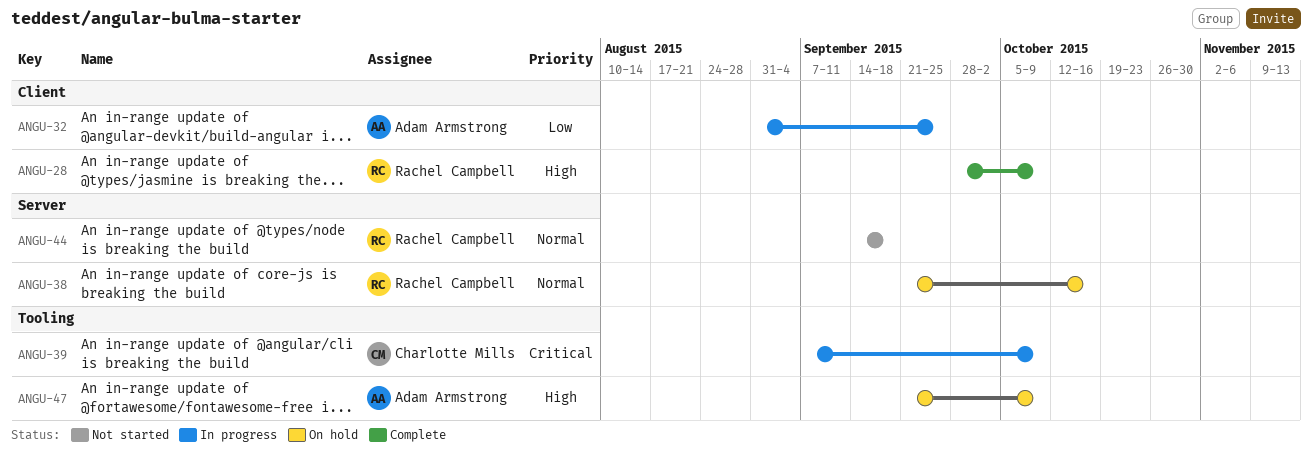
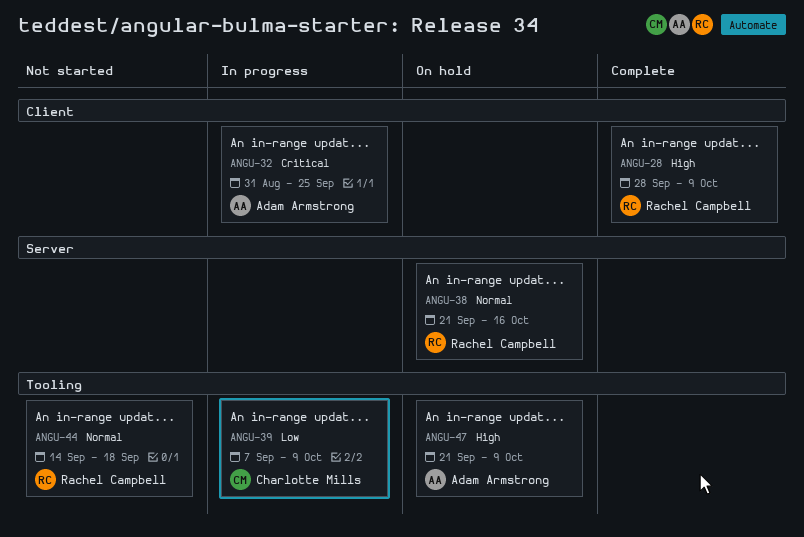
ANGU-32, priority: Low -> Critical
ANGU-39, priority: Critical -> Low
ANGU-44, label: Server -> Tooling

